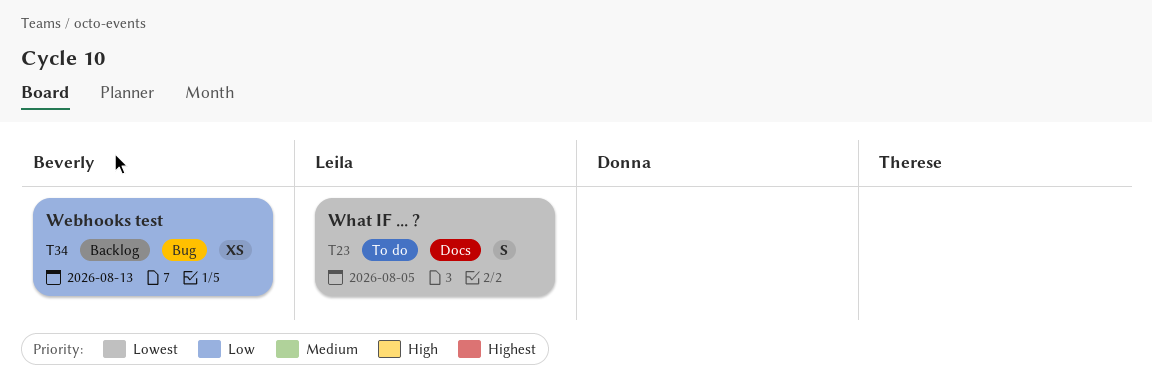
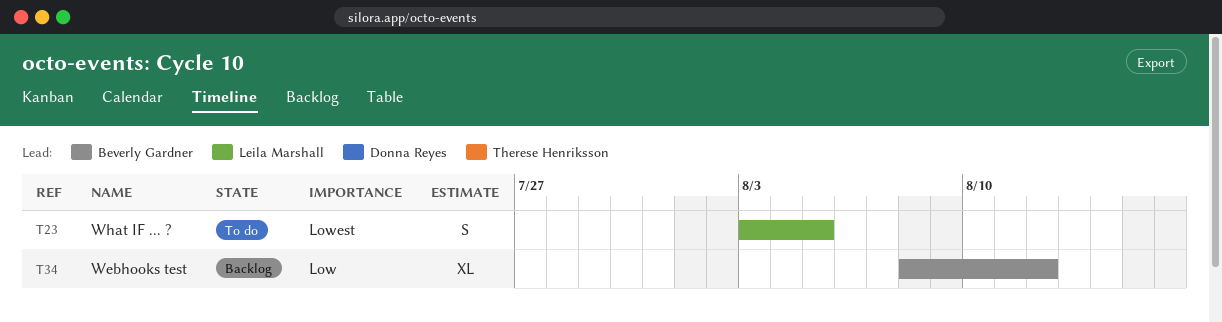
T34, estimate: XS -> XL
T34, due: Aug 13 -> Aug 12

